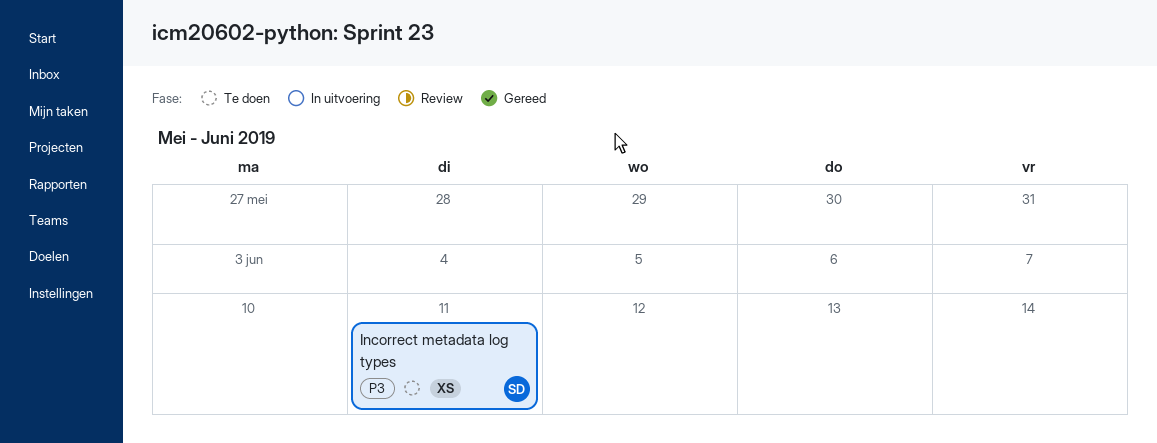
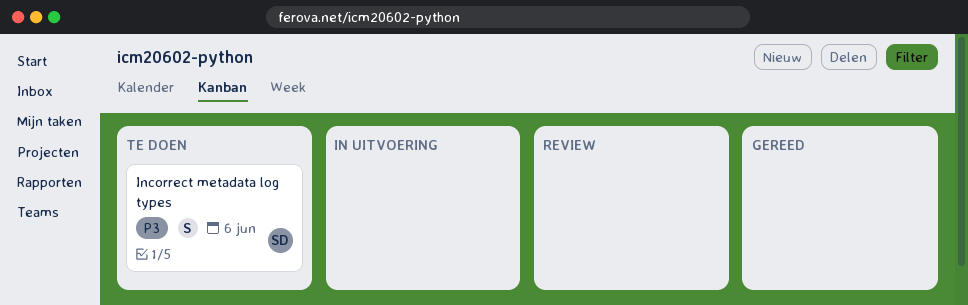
Incorrect metadata log types, estimate: XS -> S
Incorrect metadata log types, due: Jun 11 -> Jun 6

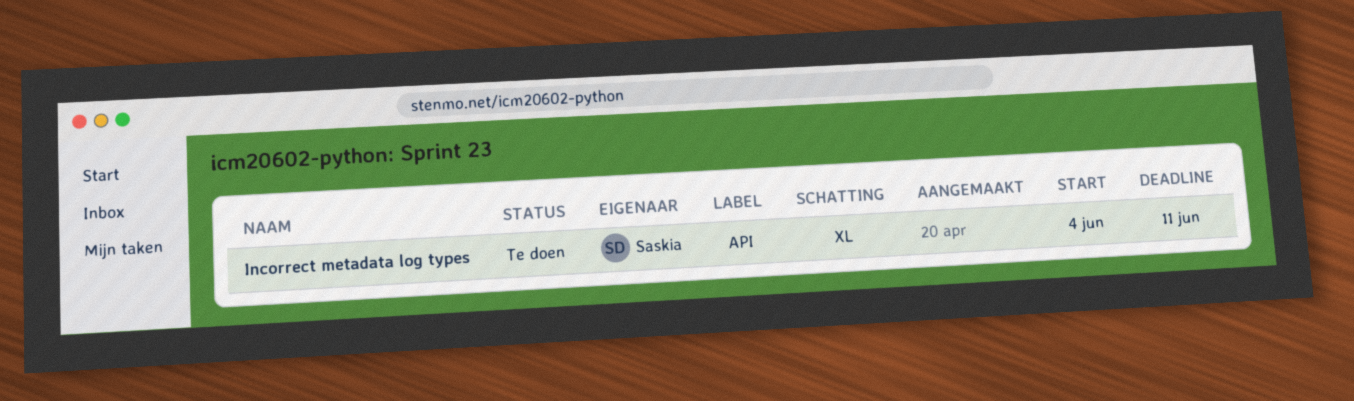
Incorrect metadata log types, estimate: S -> XL
Incorrect metadata log types, due: Jun 6 -> Jun 11

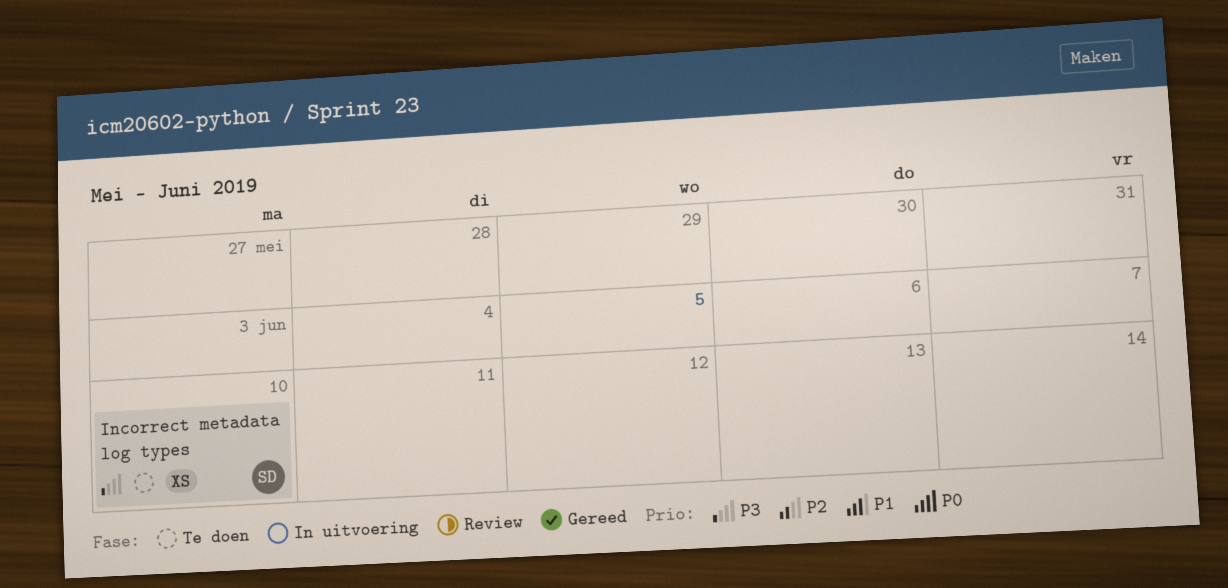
Incorrect metadata log types, estimate: XL -> XS
Incorrect metadata log types, due: Jun 11 -> Jun 10

